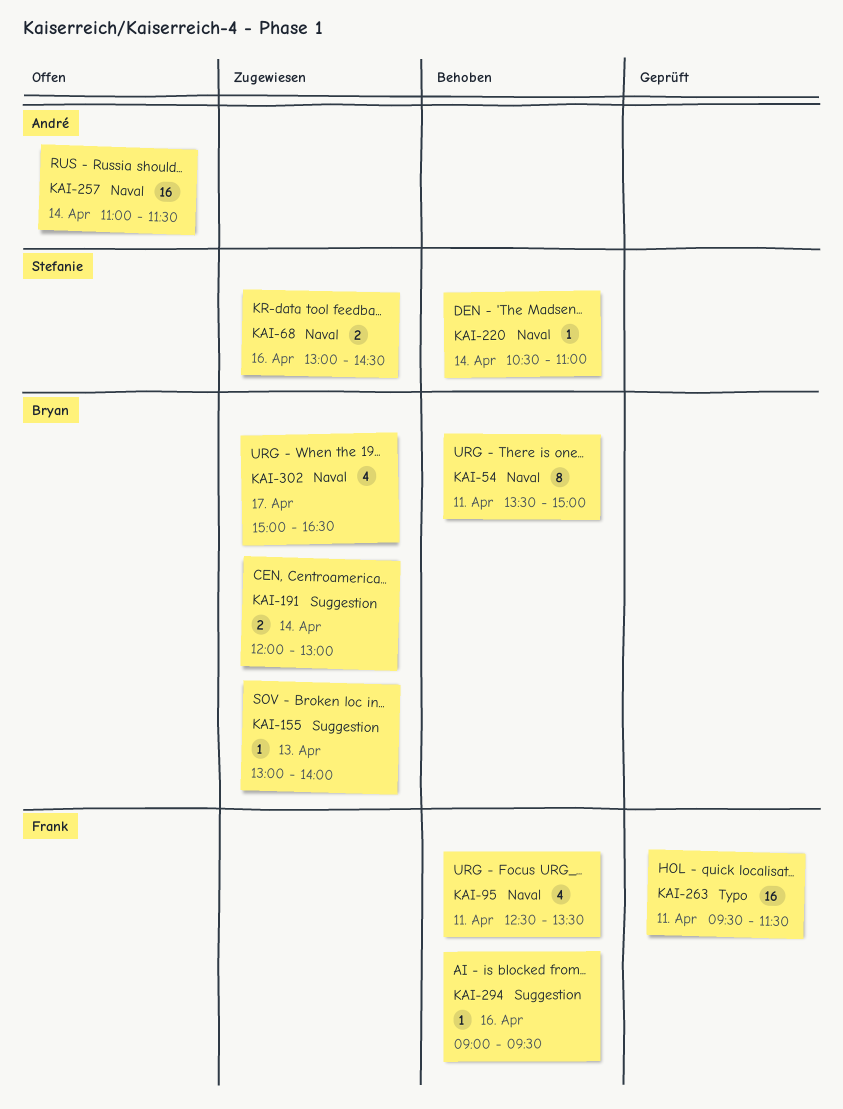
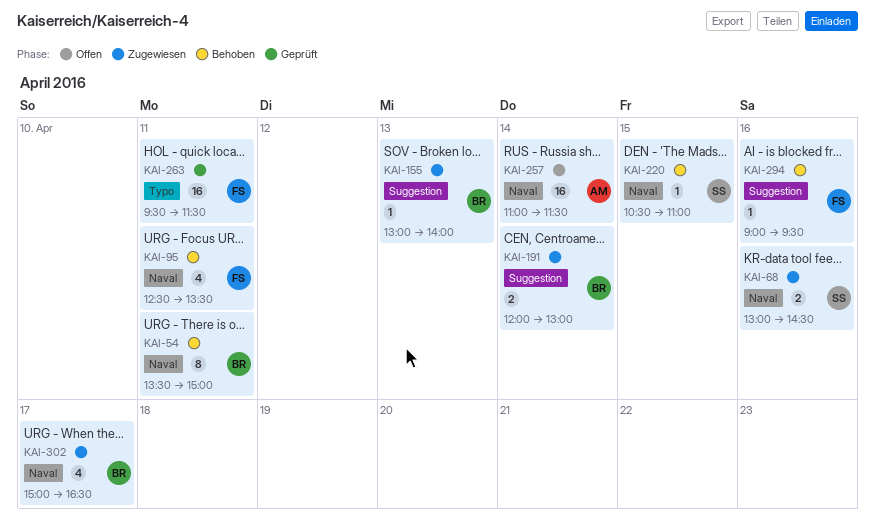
KAI-220, day: Apr 14 -> Apr 15

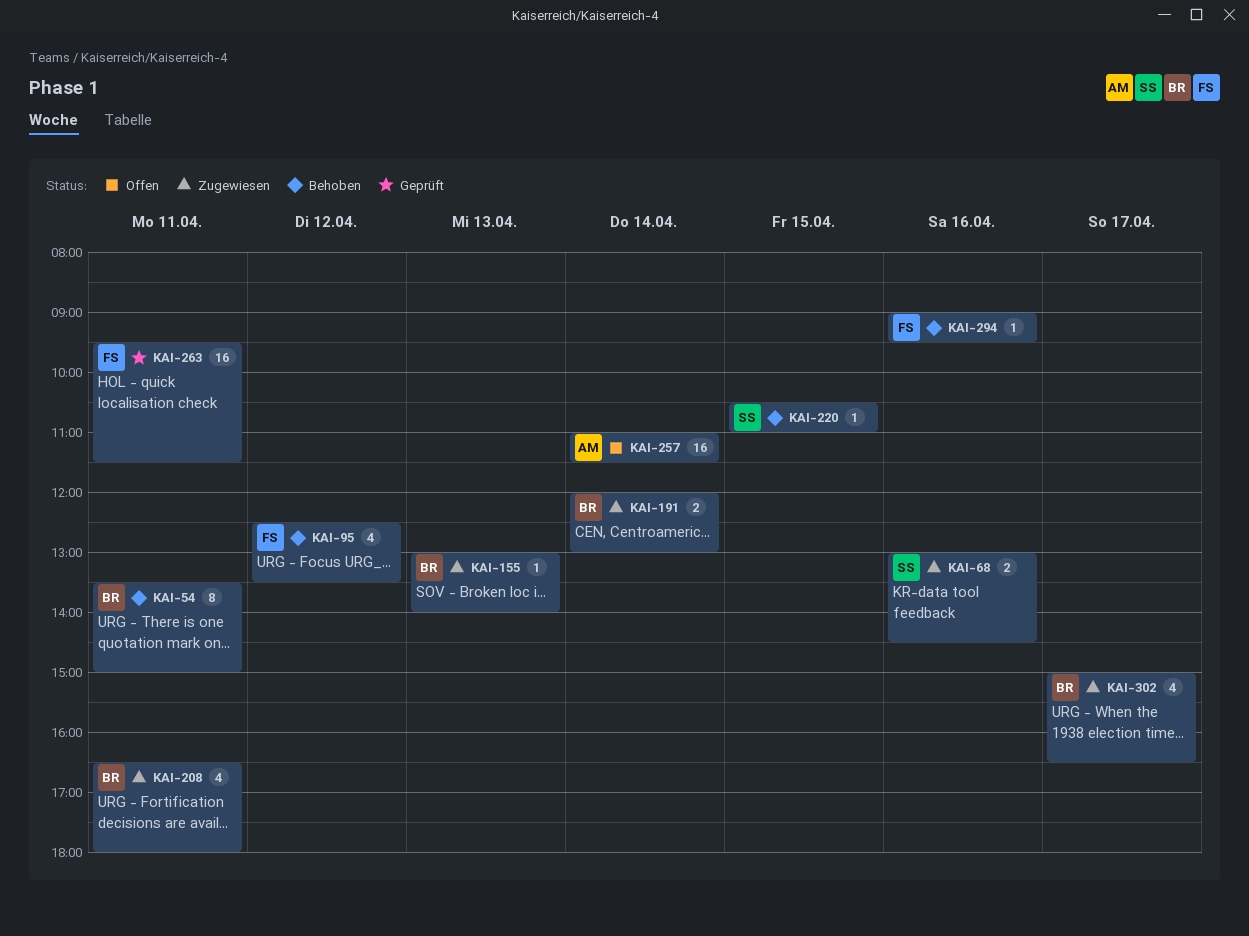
KAI-95, day: Apr 11 -> Apr 12
KAI-208: none -> present

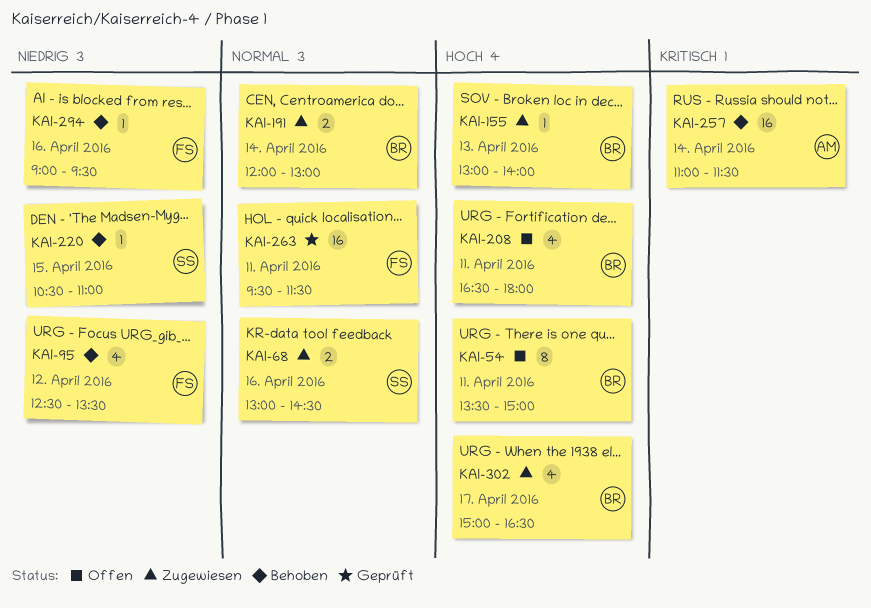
KAI-54, status: Behoben -> Offen
KAI-208, status: Zugewiesen -> Offen
KAI-257, status: Offen -> Behoben

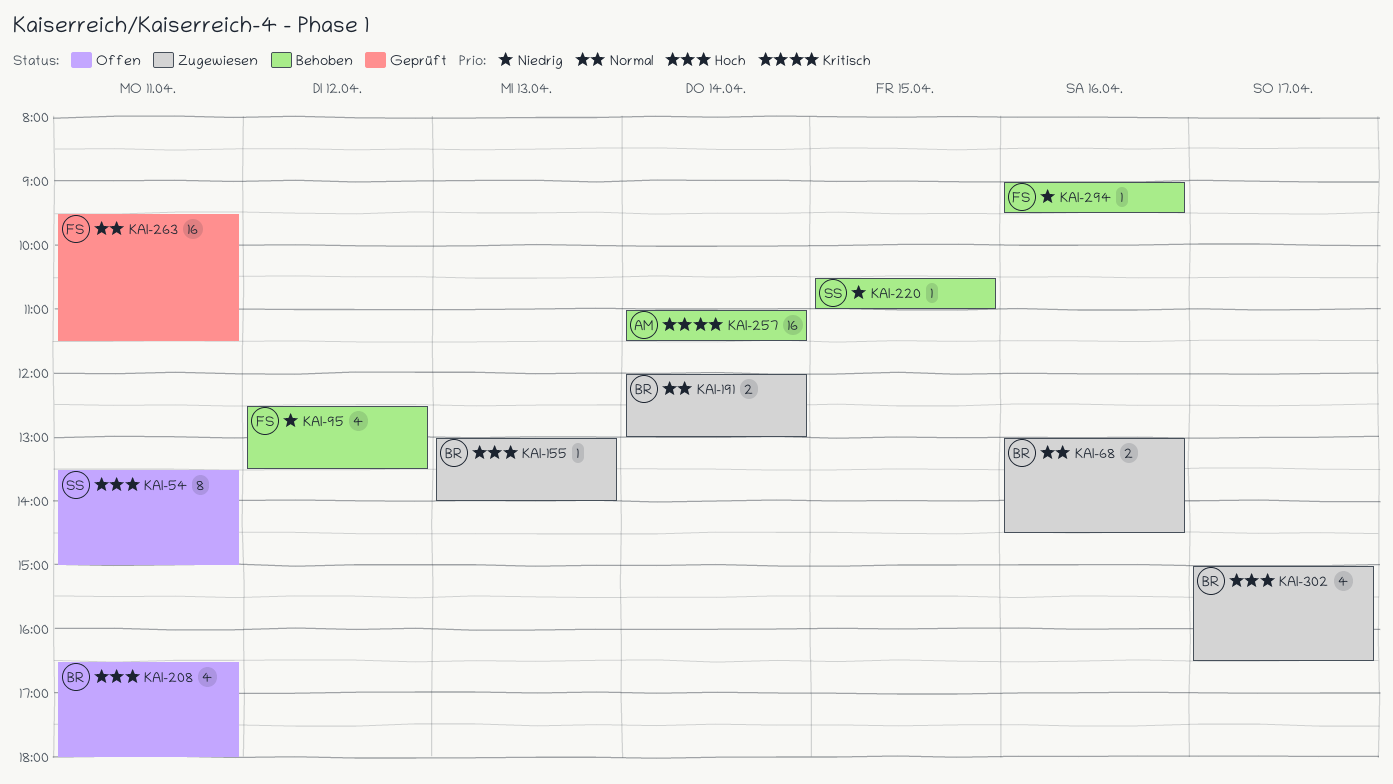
KAI-54, owner: BR -> SS
KAI-68, owner: SS -> BR

